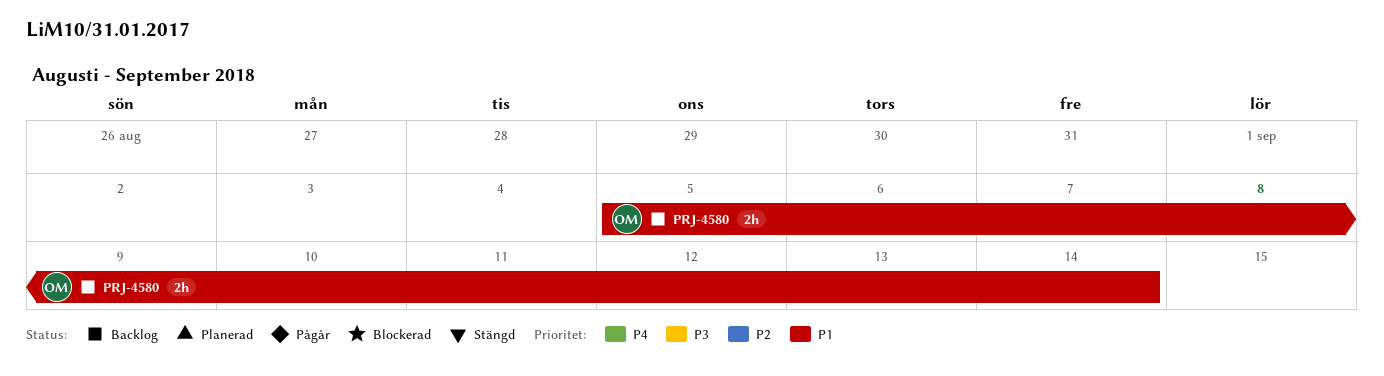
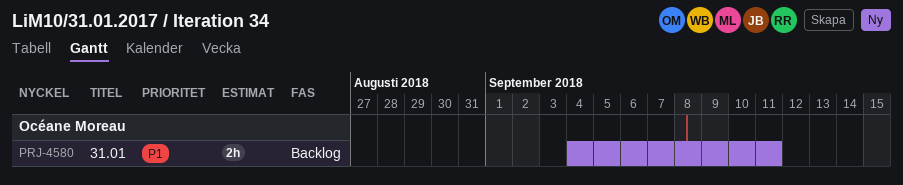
PRJ-4580, start: Sep 5 -> Sep 4
PRJ-4580, due: Sep 14 -> Sep 11

